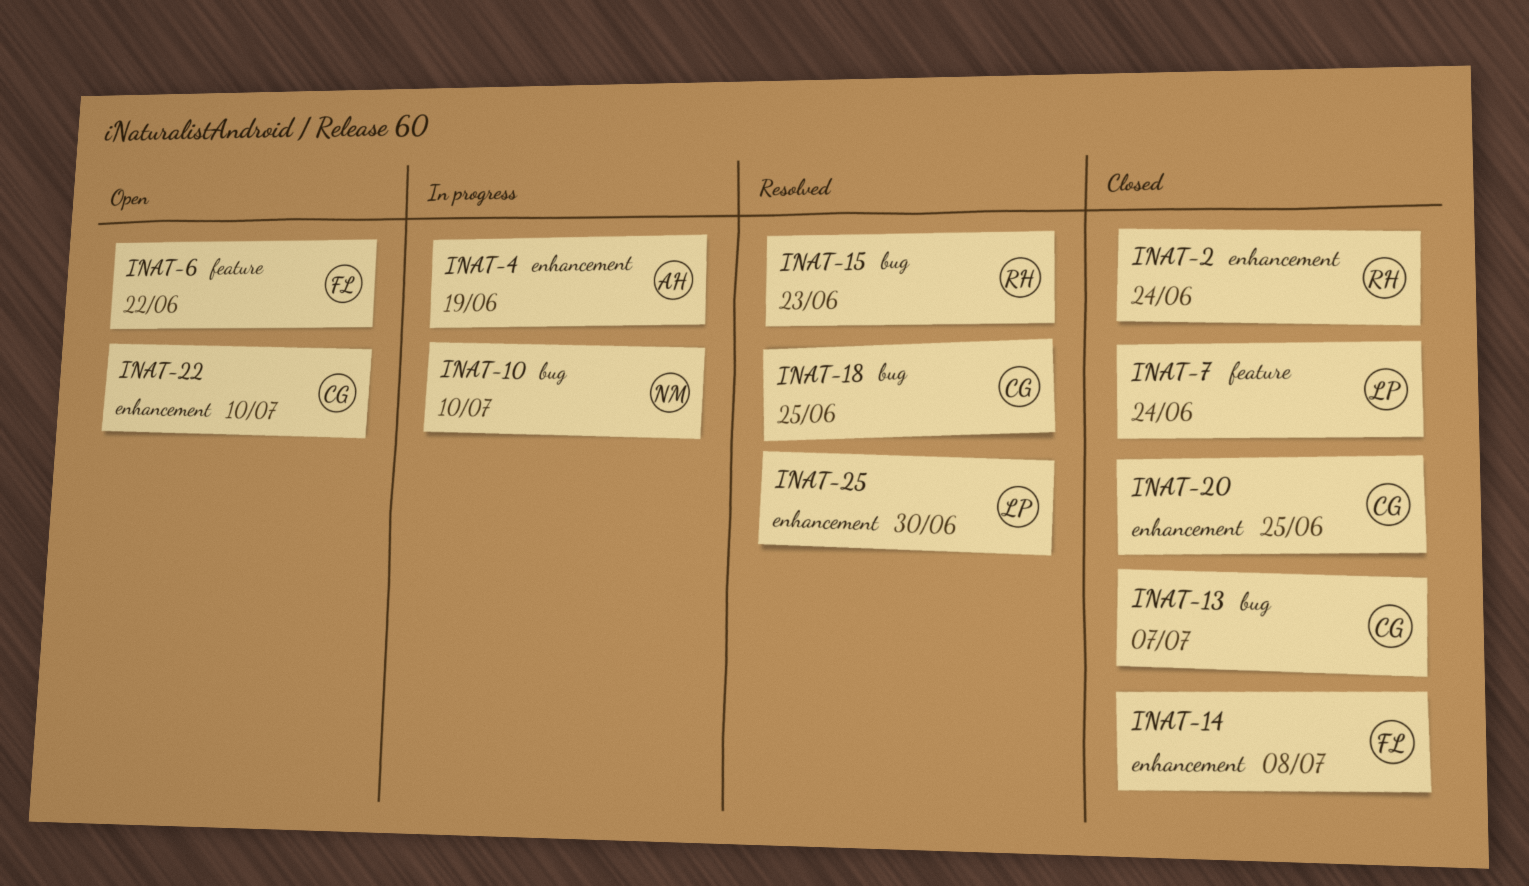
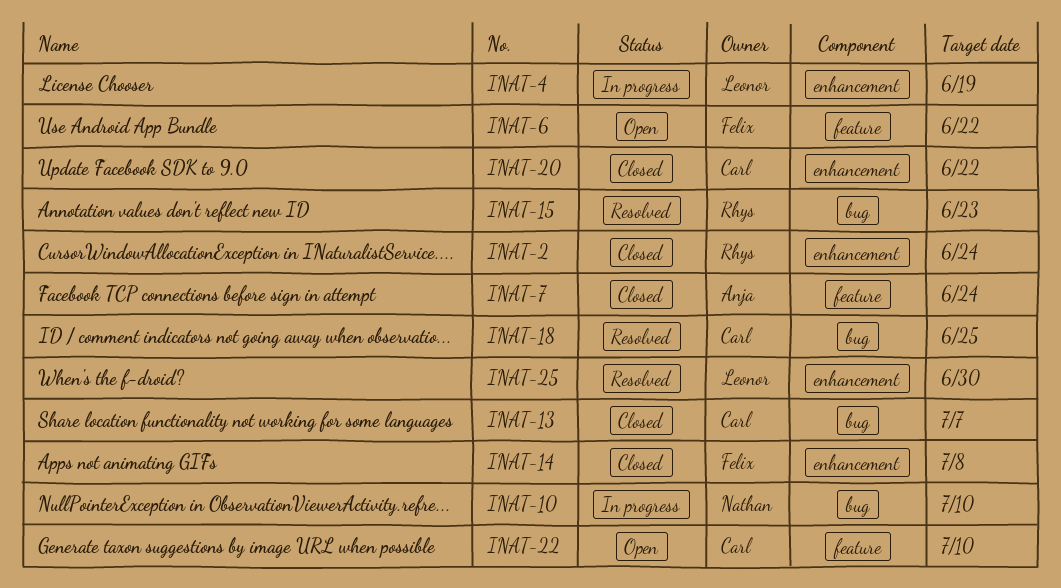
INAT-4, owner: Anja -> Leonor
INAT-7, owner: Leonor -> Anja
INAT-20, due: Jun 25 -> Jun 22
INAT-22, label: enhancement -> feature

